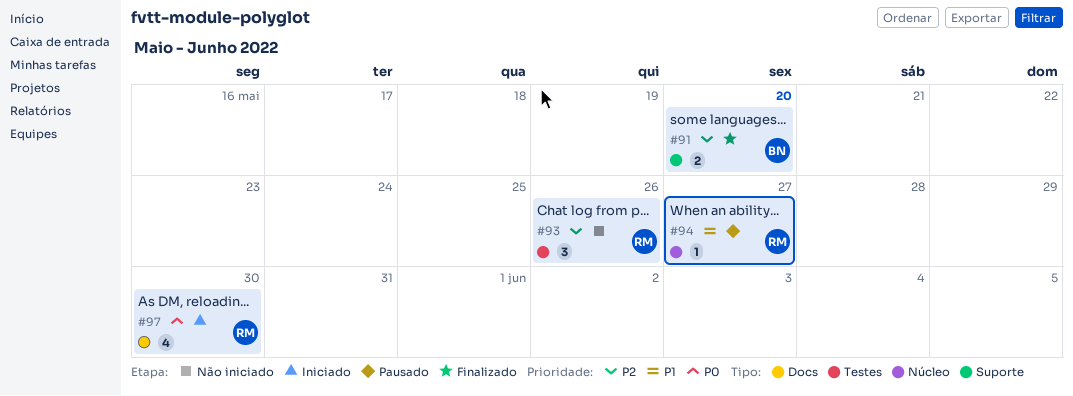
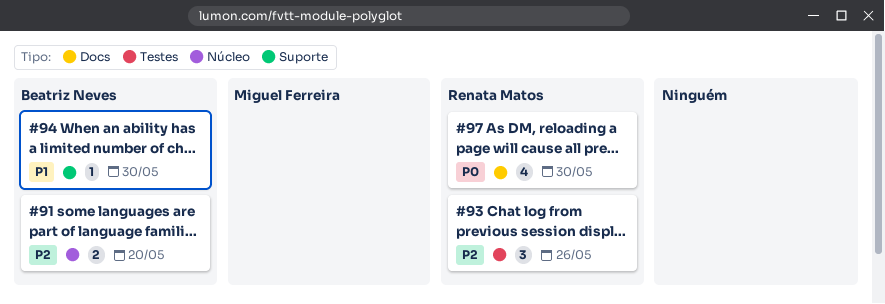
#91, label: Suporte -> Núcleo
#94, owner: Renata Matos -> Beatriz Neves
#94, label: Núcleo -> Suporte
#94, due: May 27 -> May 30

